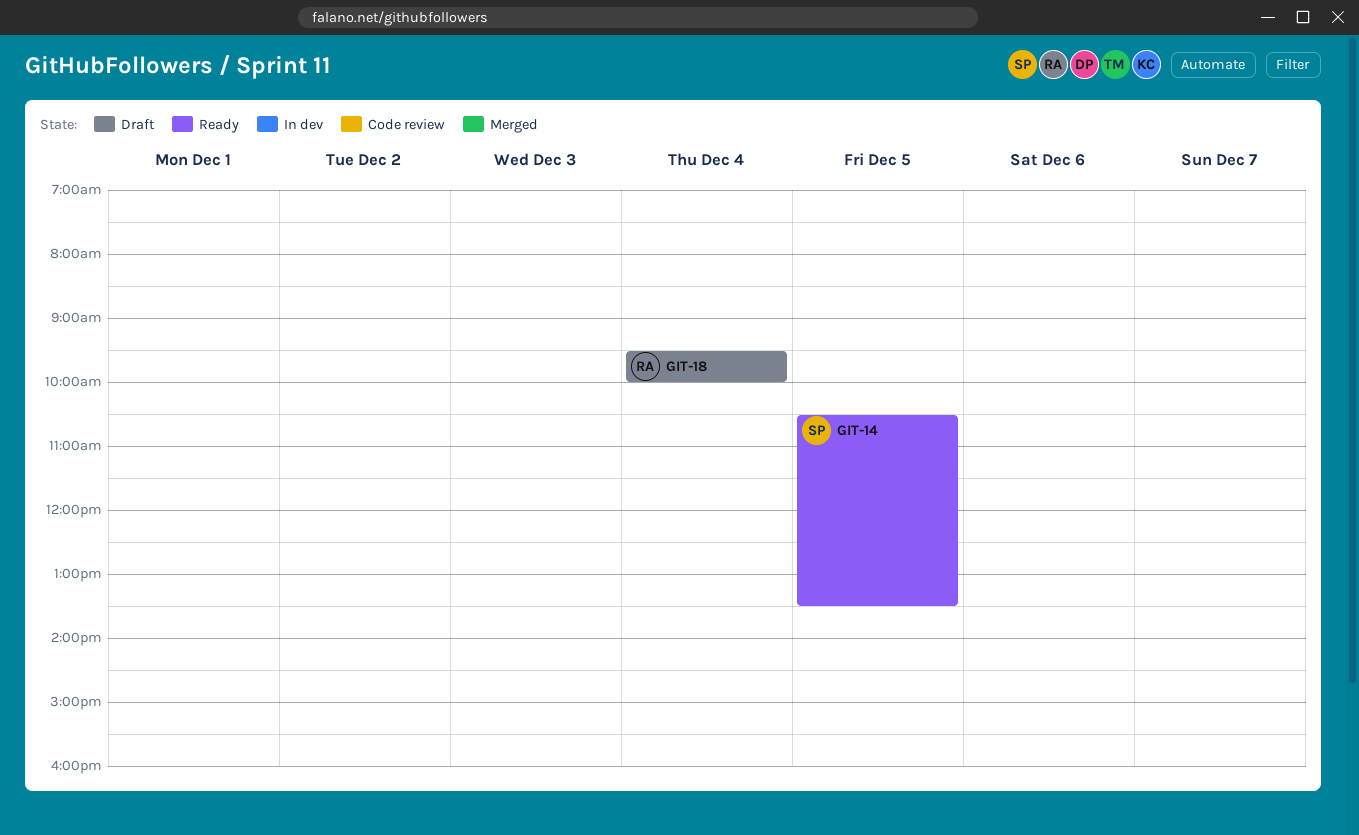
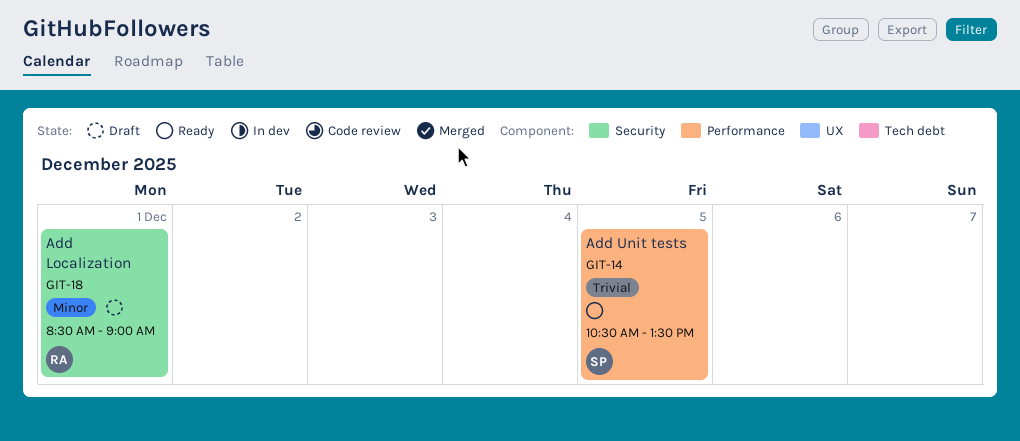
GIT-18, day: Dec 4 -> Dec 1
GIT-18, begins: 09:30 -> 08:30
GIT-18, ends: 10:00 -> 09:00

